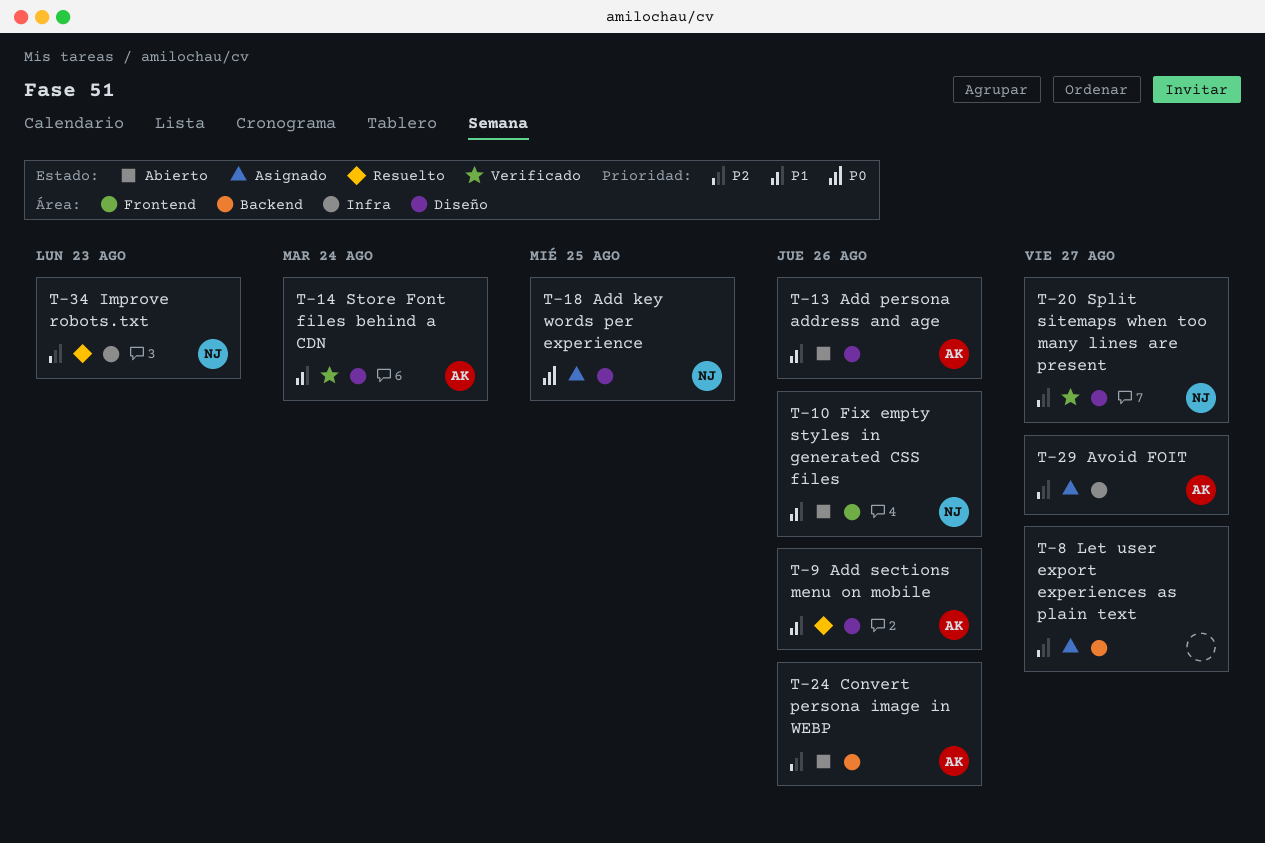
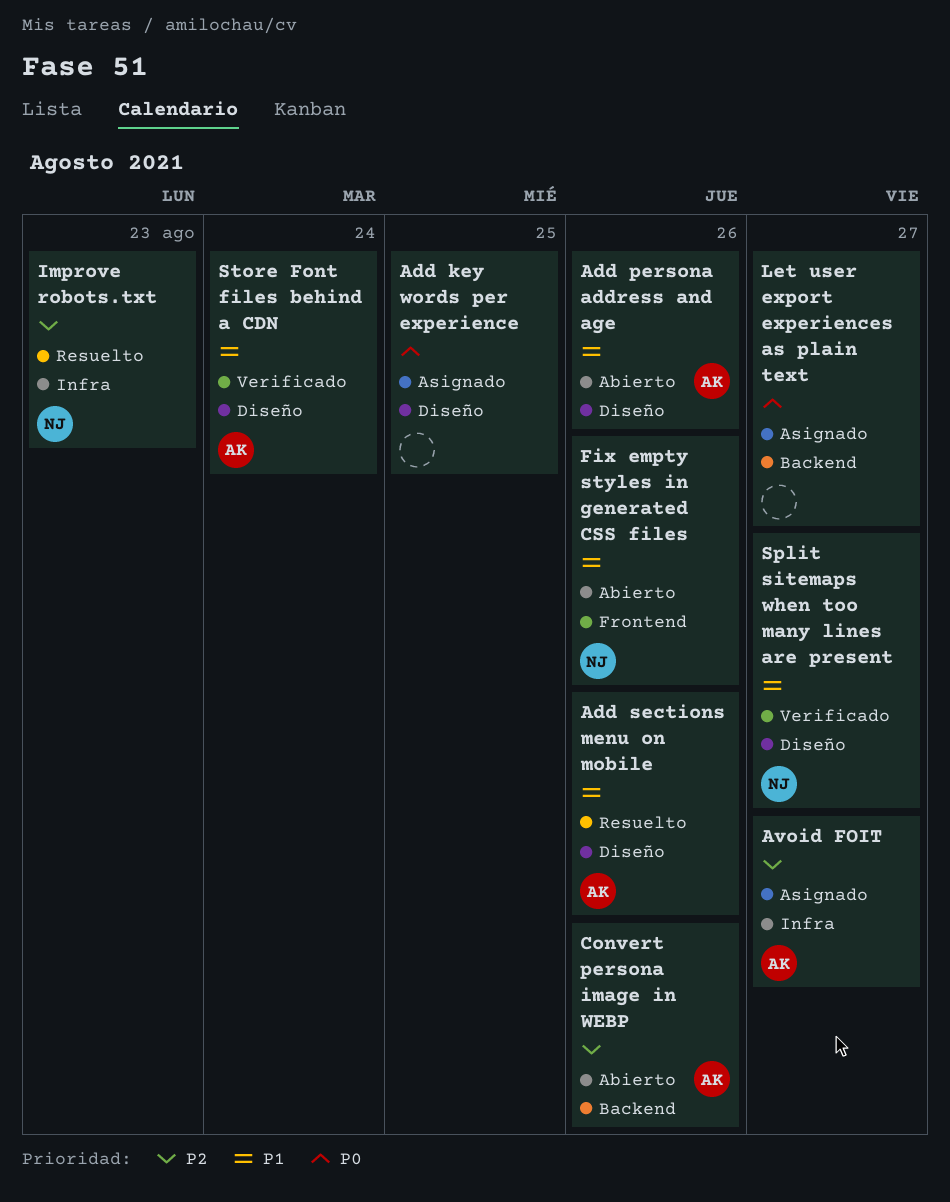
Add key words per experience, owner: NJ -> none
Let user export experiences as plain text, priority: P2 -> P0
Split sitemaps when too many lines are present, priority: P2 -> P1

